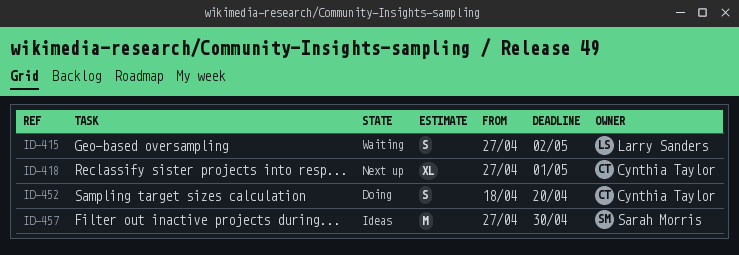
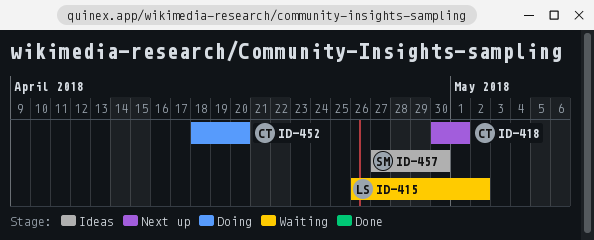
ID-415, start: Apr 27 -> Apr 26
ID-418, start: Apr 27 -> Apr 30

